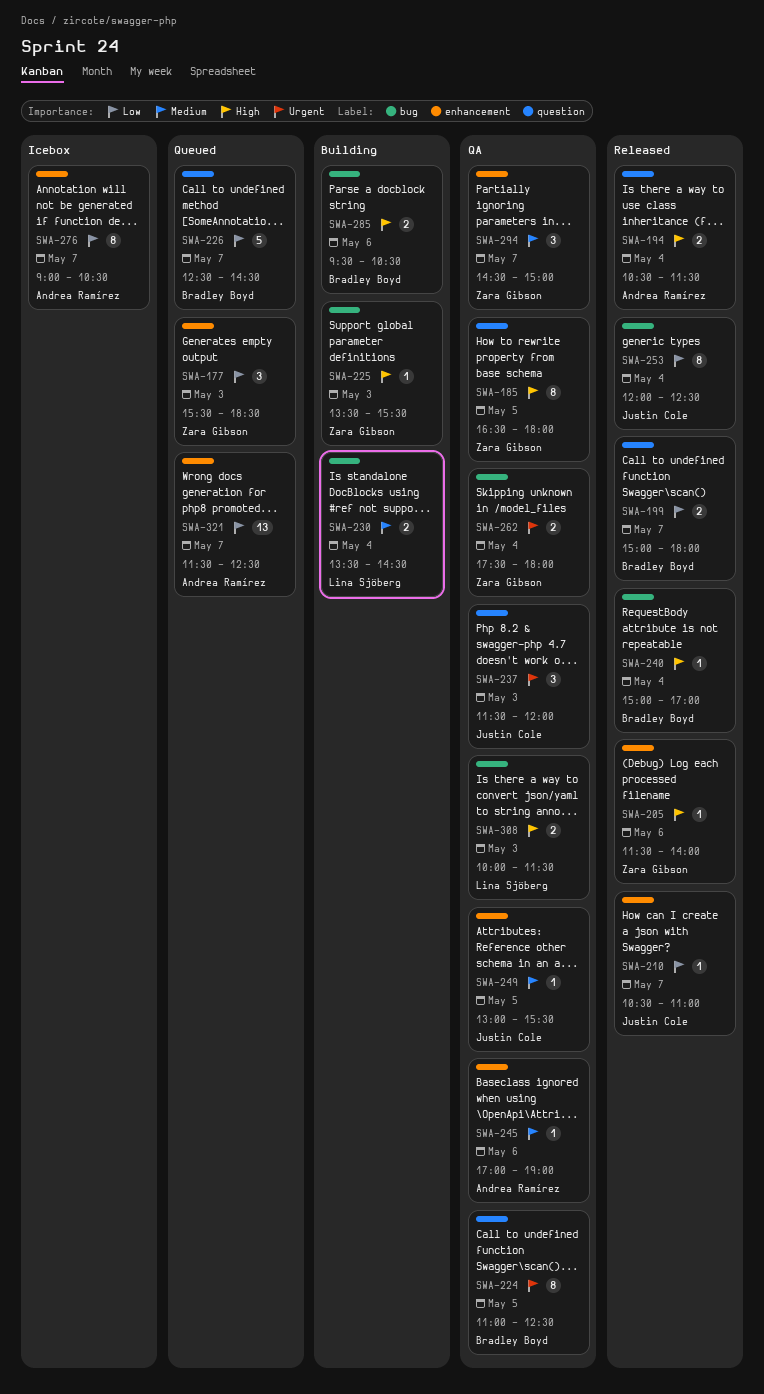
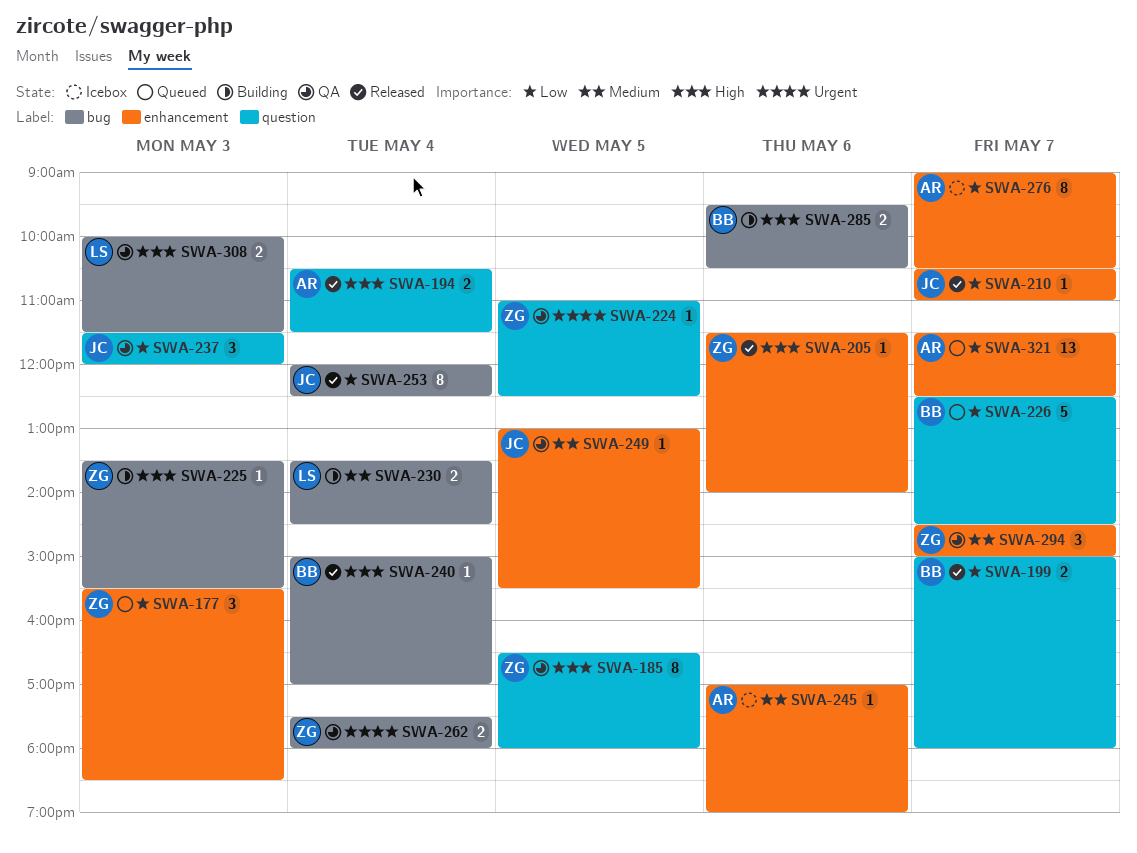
SWA-224, owner: Bradley Boyd -> Zara Gibson
SWA-224, estimate: 8 -> 1
SWA-237, priority: Urgent -> Low
SWA-245, status: QA -> Icebox

